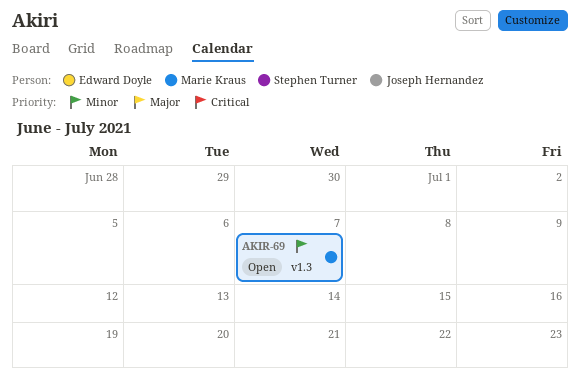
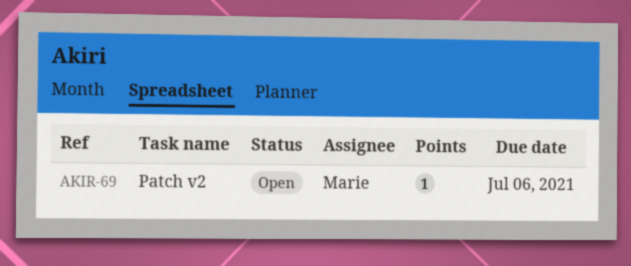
AKIR-69, due: Jul 7 -> Jul 6

